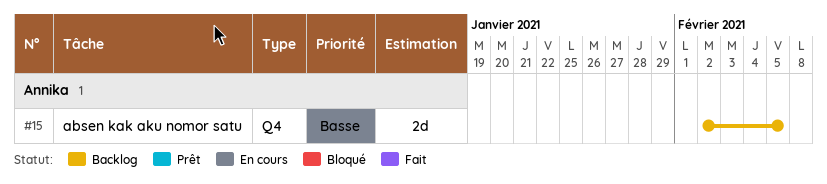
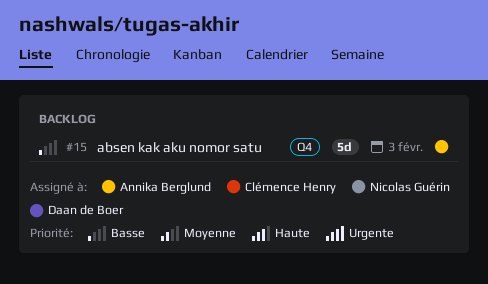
#15, estimate: 2d -> 5d
#15, due: Feb 5 -> Feb 3

